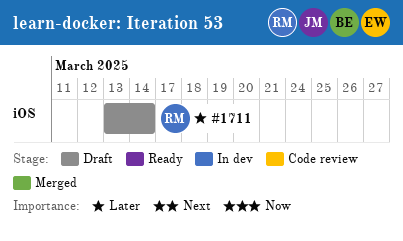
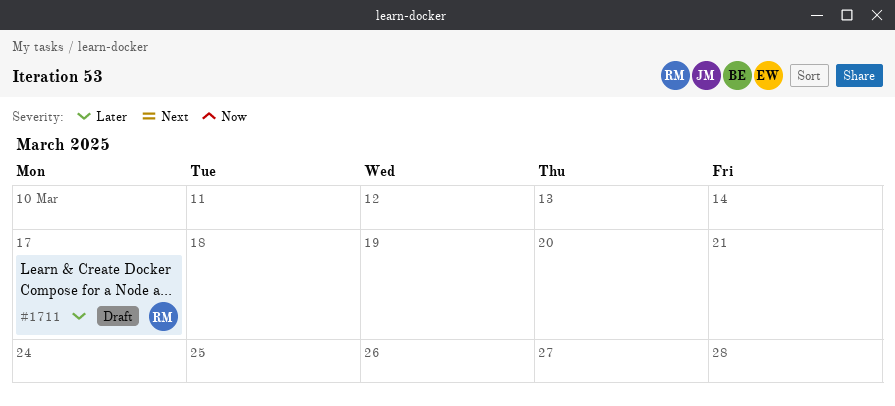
#1711, due: Mar 14 -> Mar 17

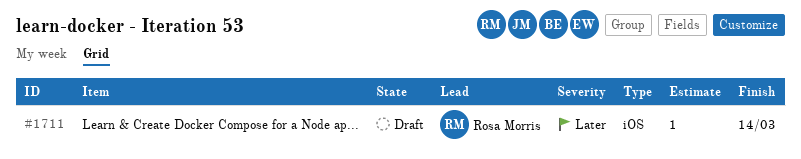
#1711, due: Mar 17 -> Mar 14

